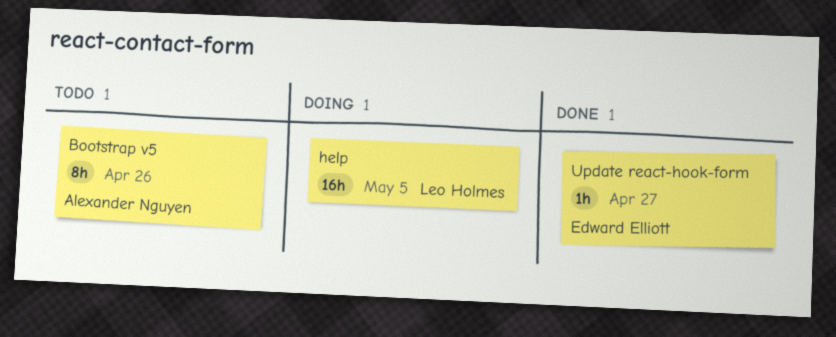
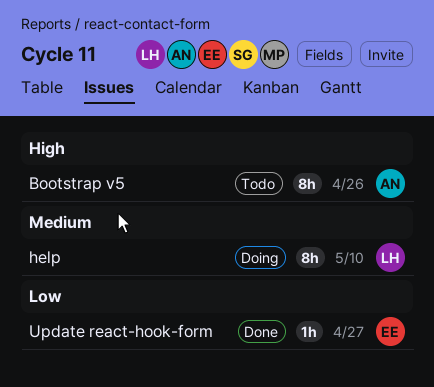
help, estimate: 16h -> 8h
help, due: May 5 -> May 10

